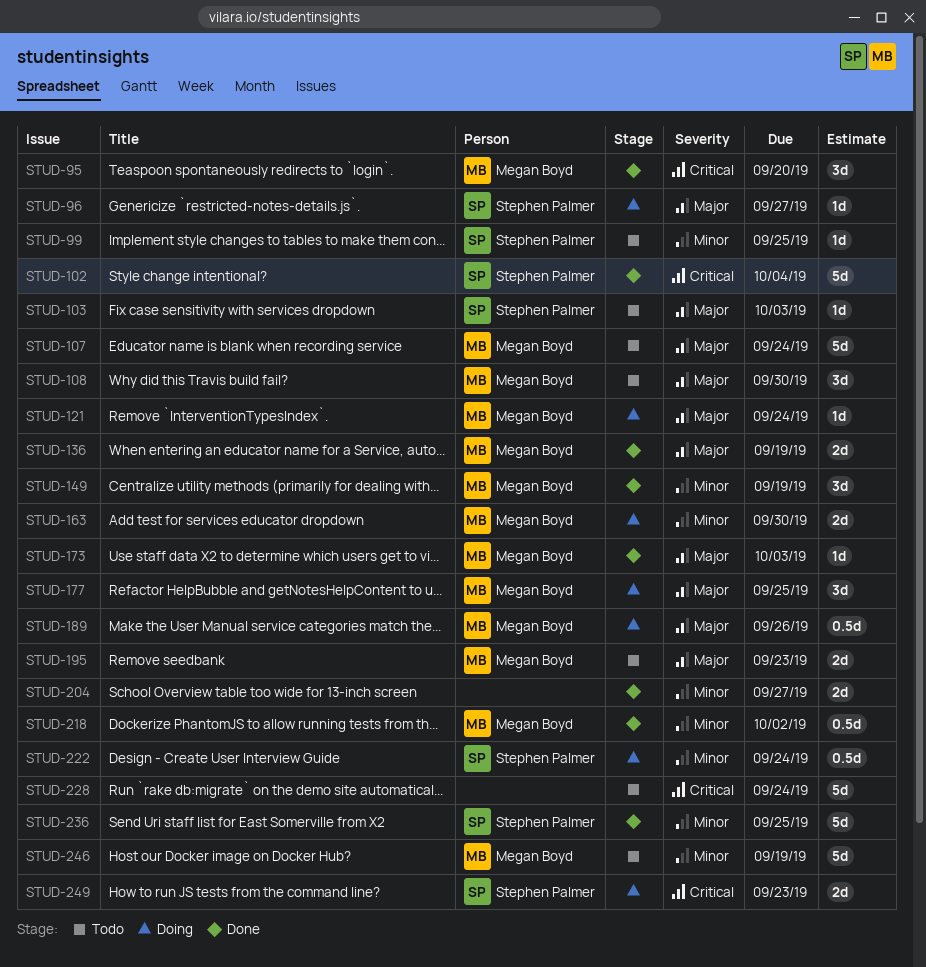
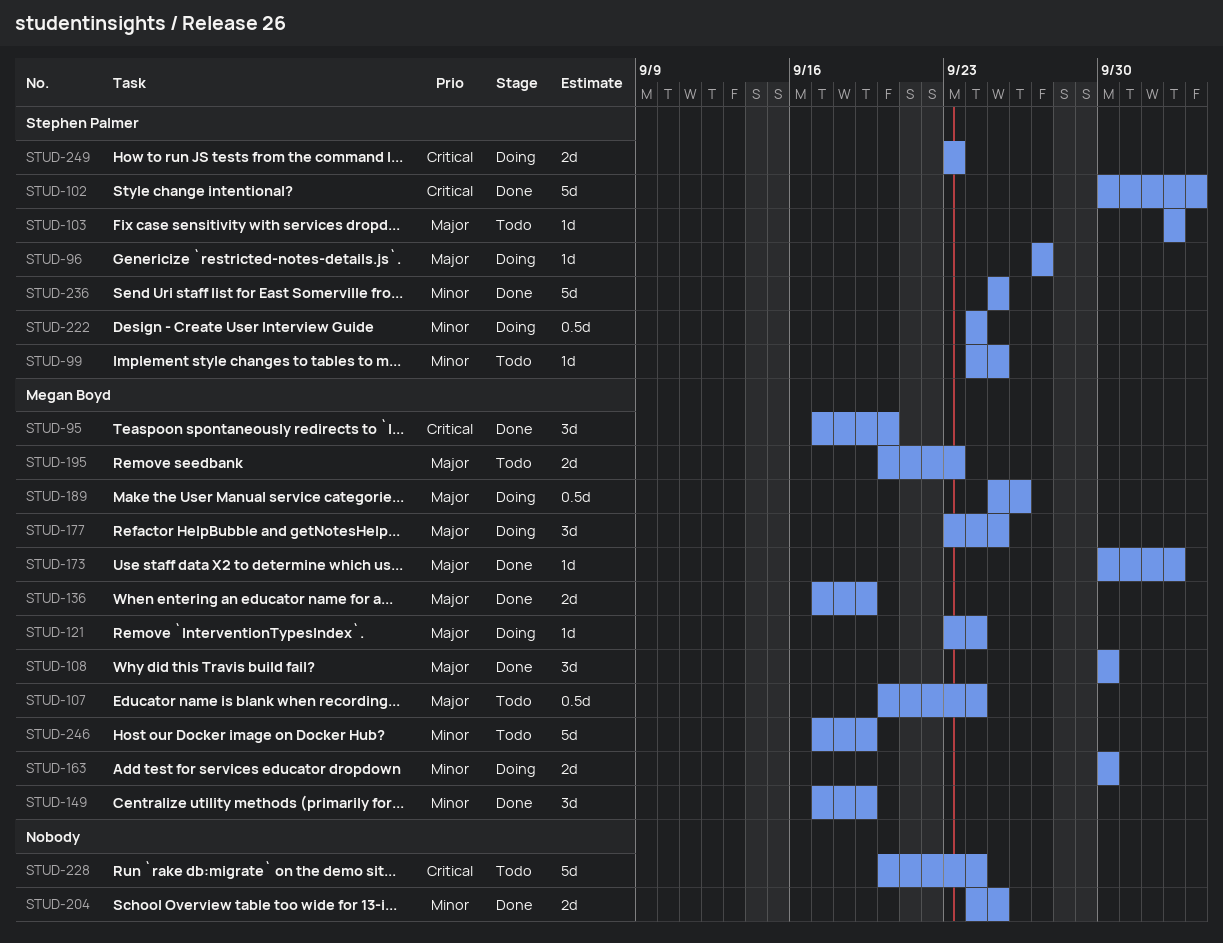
STUD-107, estimate: 5d -> 0.5d
STUD-108, status: Todo -> Done
STUD-204, due: Sep 27 -> Sep 25
STUD-218: present -> none

